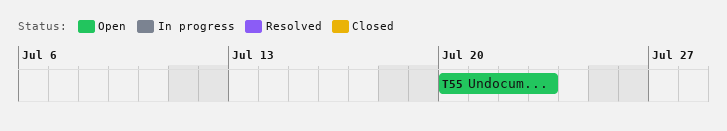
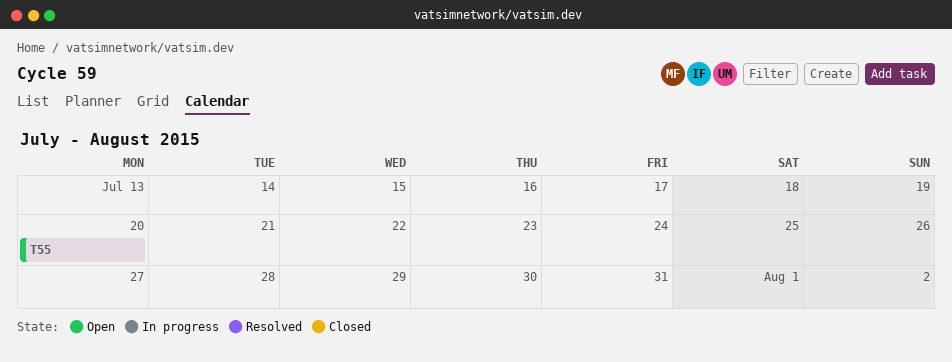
T55, due: Jul 23 -> Jul 20

